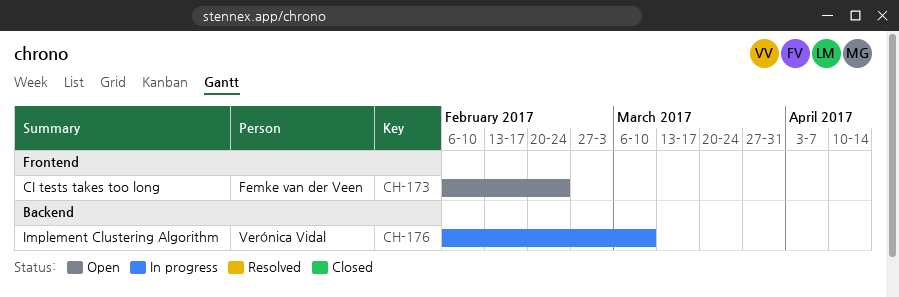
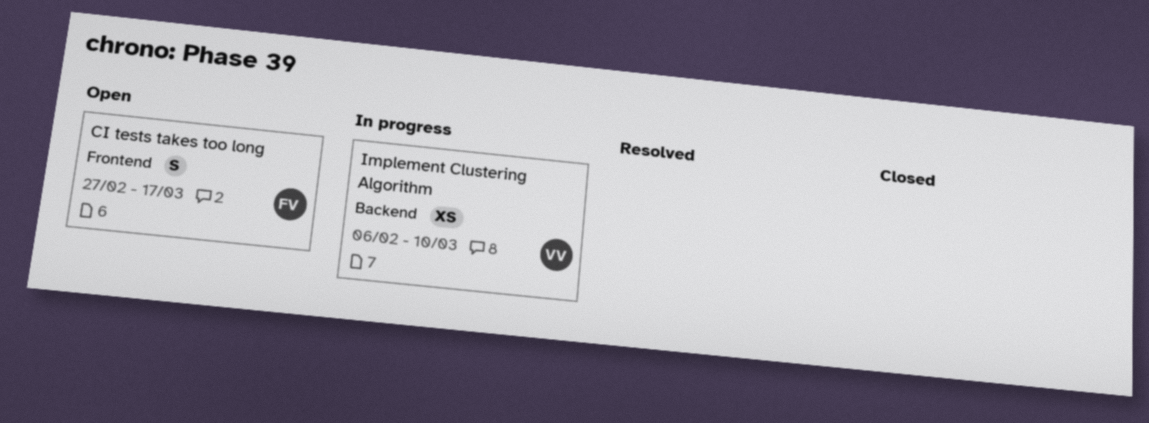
CI tests takes too long, start: Feb 6 -> Feb 27
CI tests takes too long, due: Feb 24 -> Mar 17

